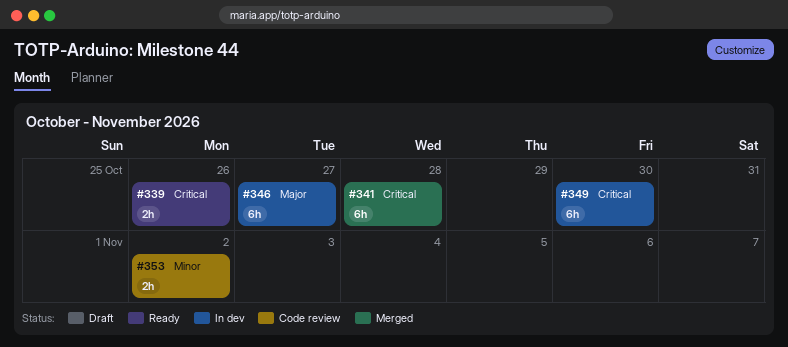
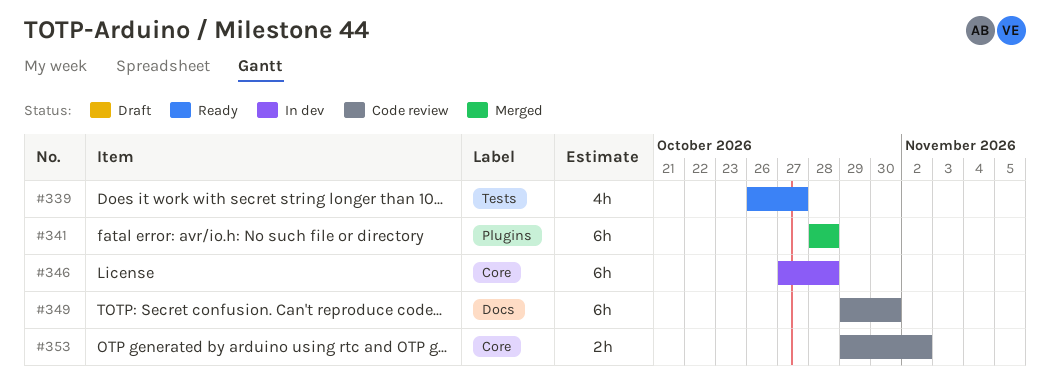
#339, estimate: 2h -> 4h
#339, due: Oct 26 -> Oct 27
#346, due: Oct 27 -> Oct 28
#349, status: In dev -> Code review

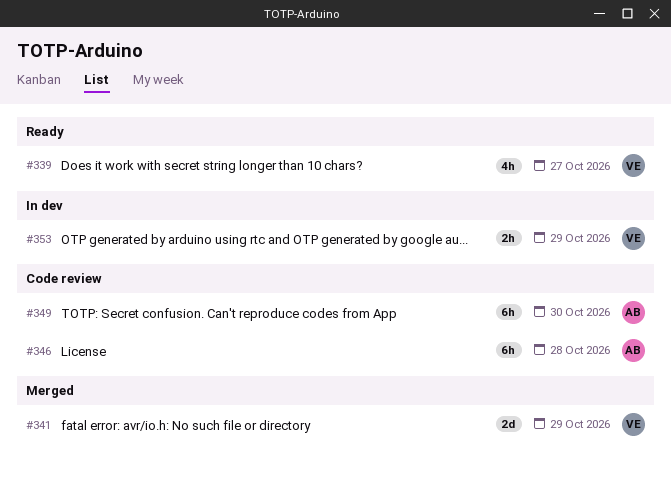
#341, estimate: 6h -> 2d
#341, due: Oct 28 -> Oct 29
#346, status: In dev -> Code review
#353, status: Code review -> In dev
#353, due: Nov 2 -> Oct 29

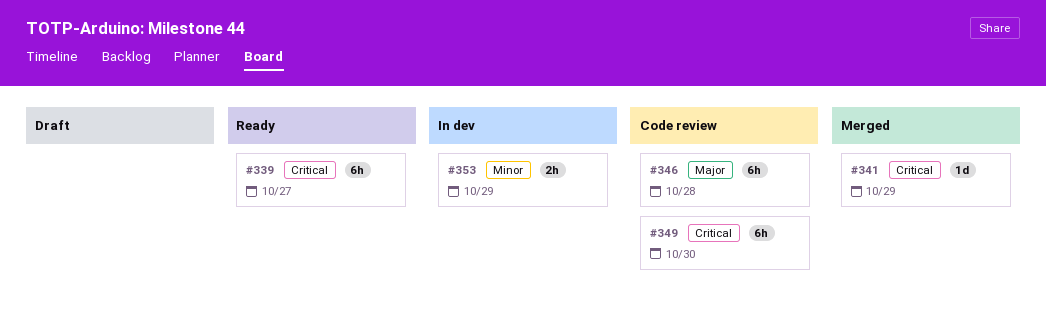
#339, estimate: 4h -> 6h
#341, estimate: 2d -> 1d

